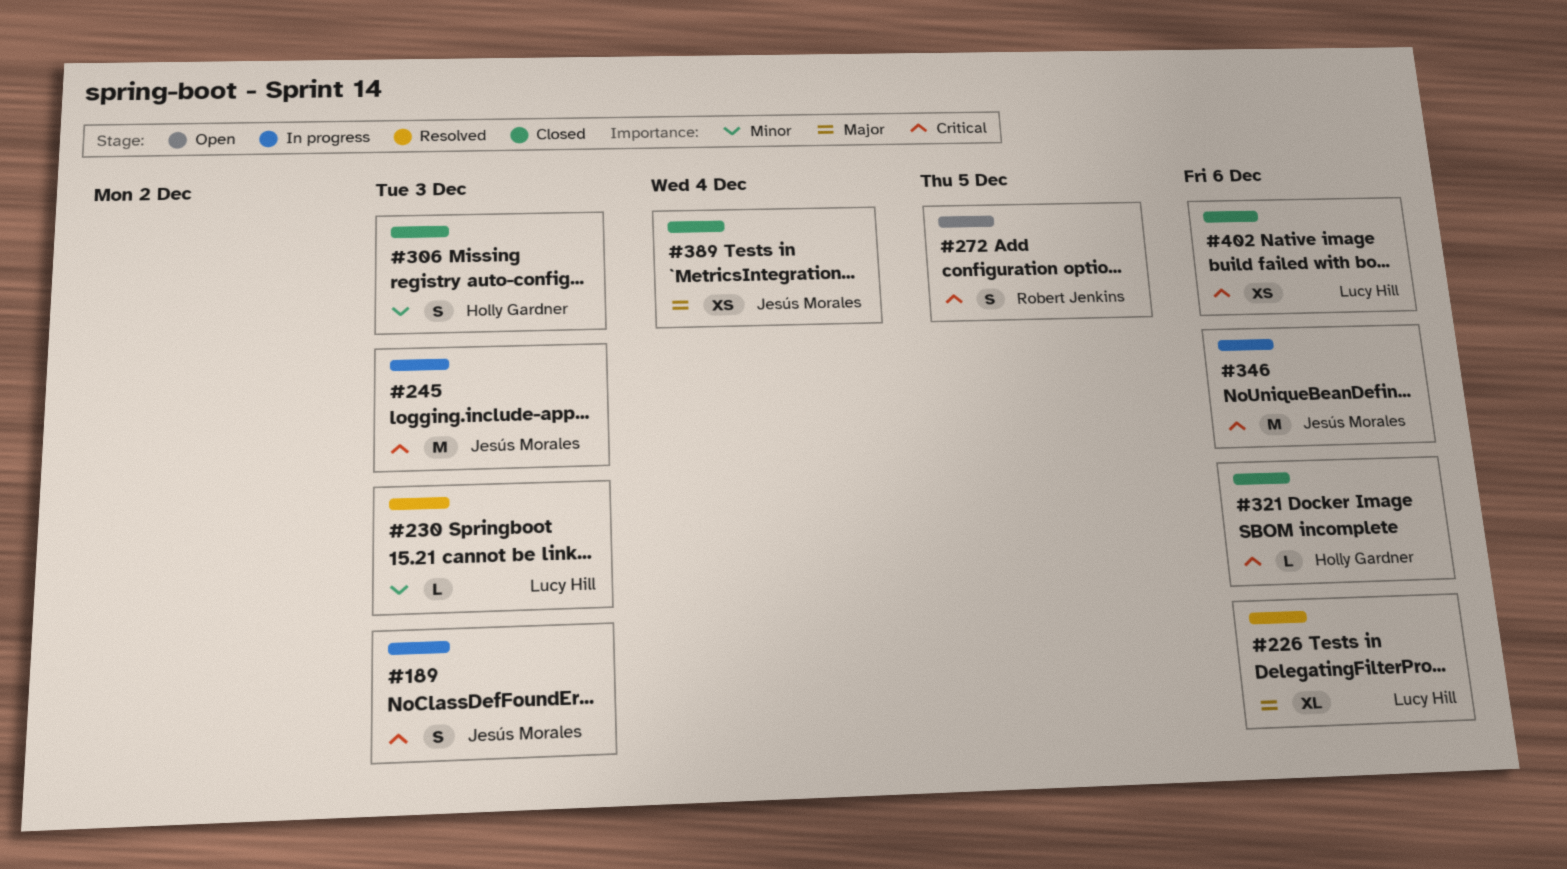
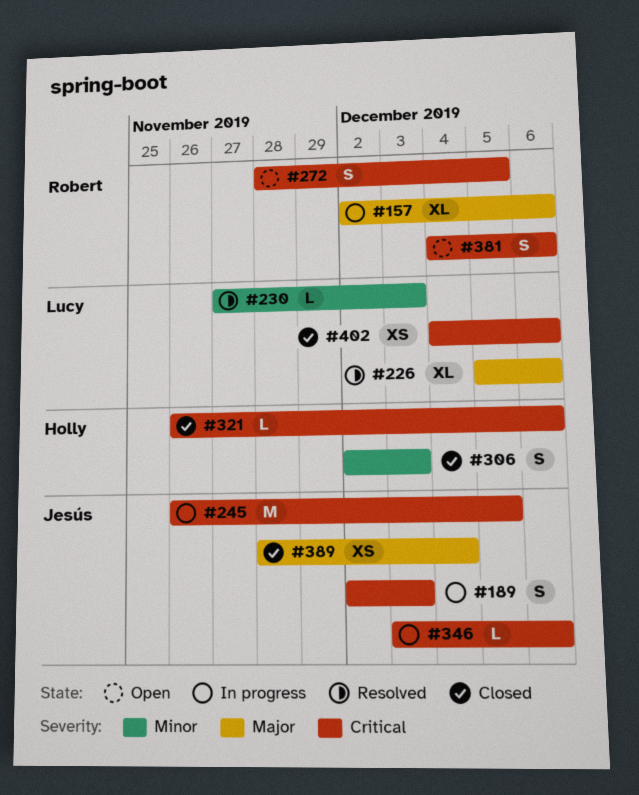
#157: none -> present
#245, due: Dec 3 -> Dec 5
#346, estimate: M -> L
#381: none -> present

